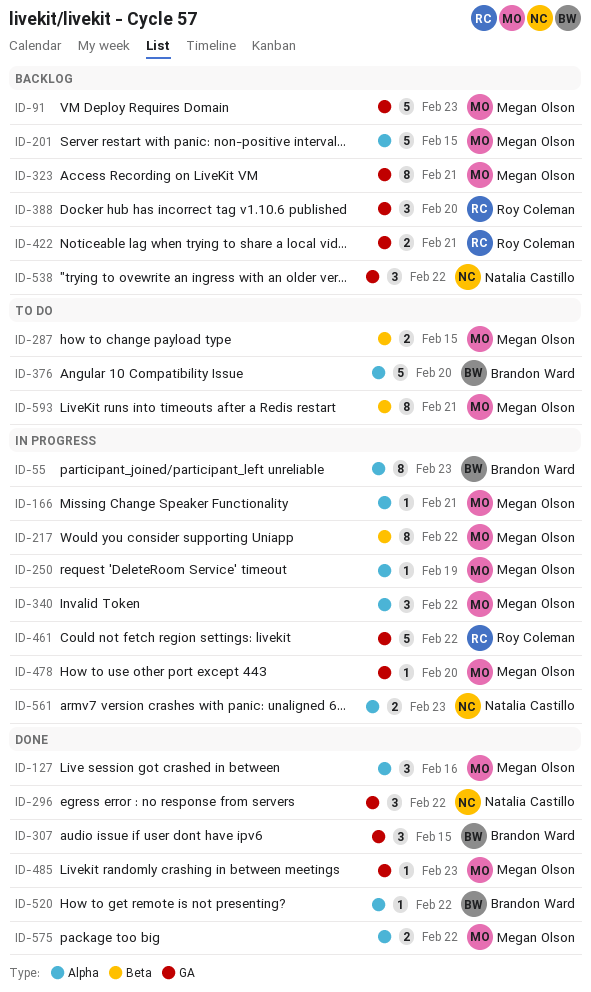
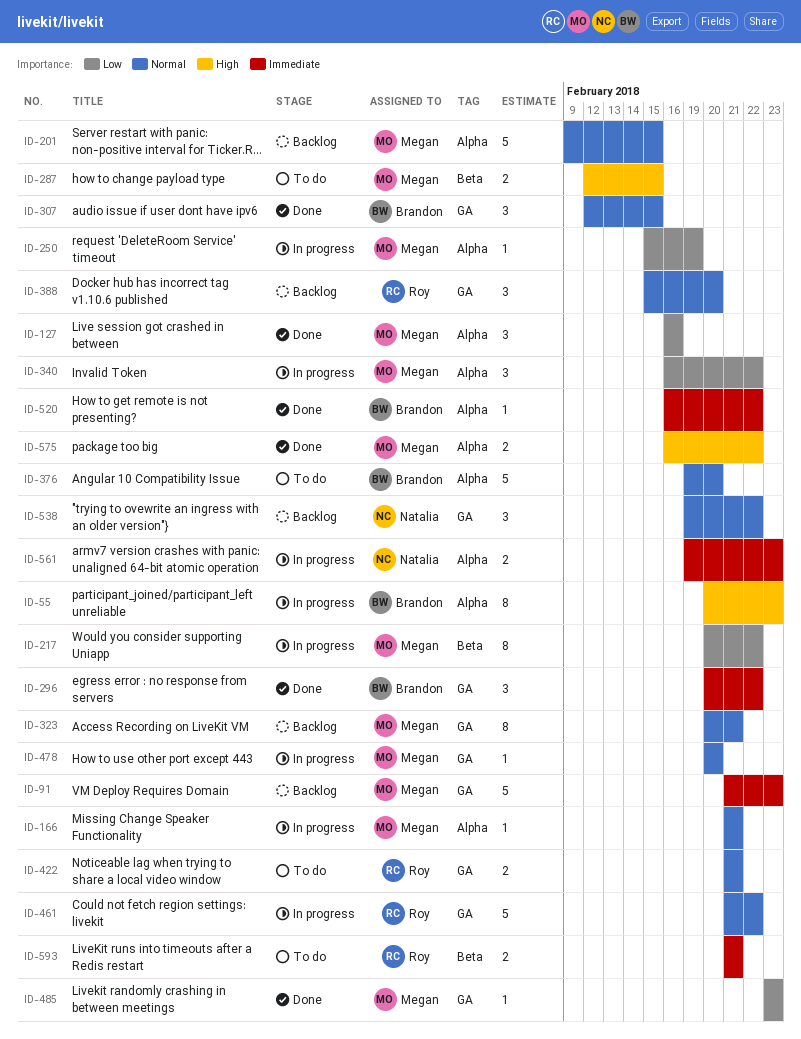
ID-296, owner: Natalia Castillo -> Brandon Ward
ID-422, status: Backlog -> To do
ID-593, owner: Megan Olson -> Roy Coleman
ID-593, estimate: 8 -> 2

